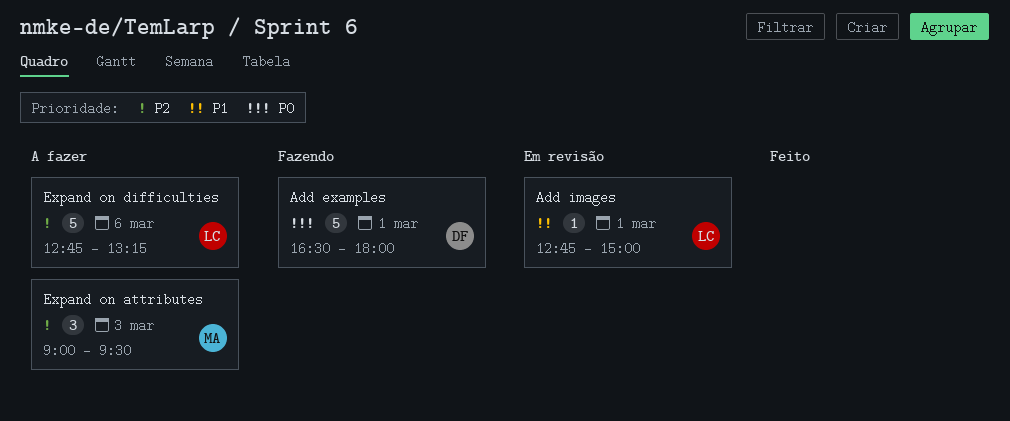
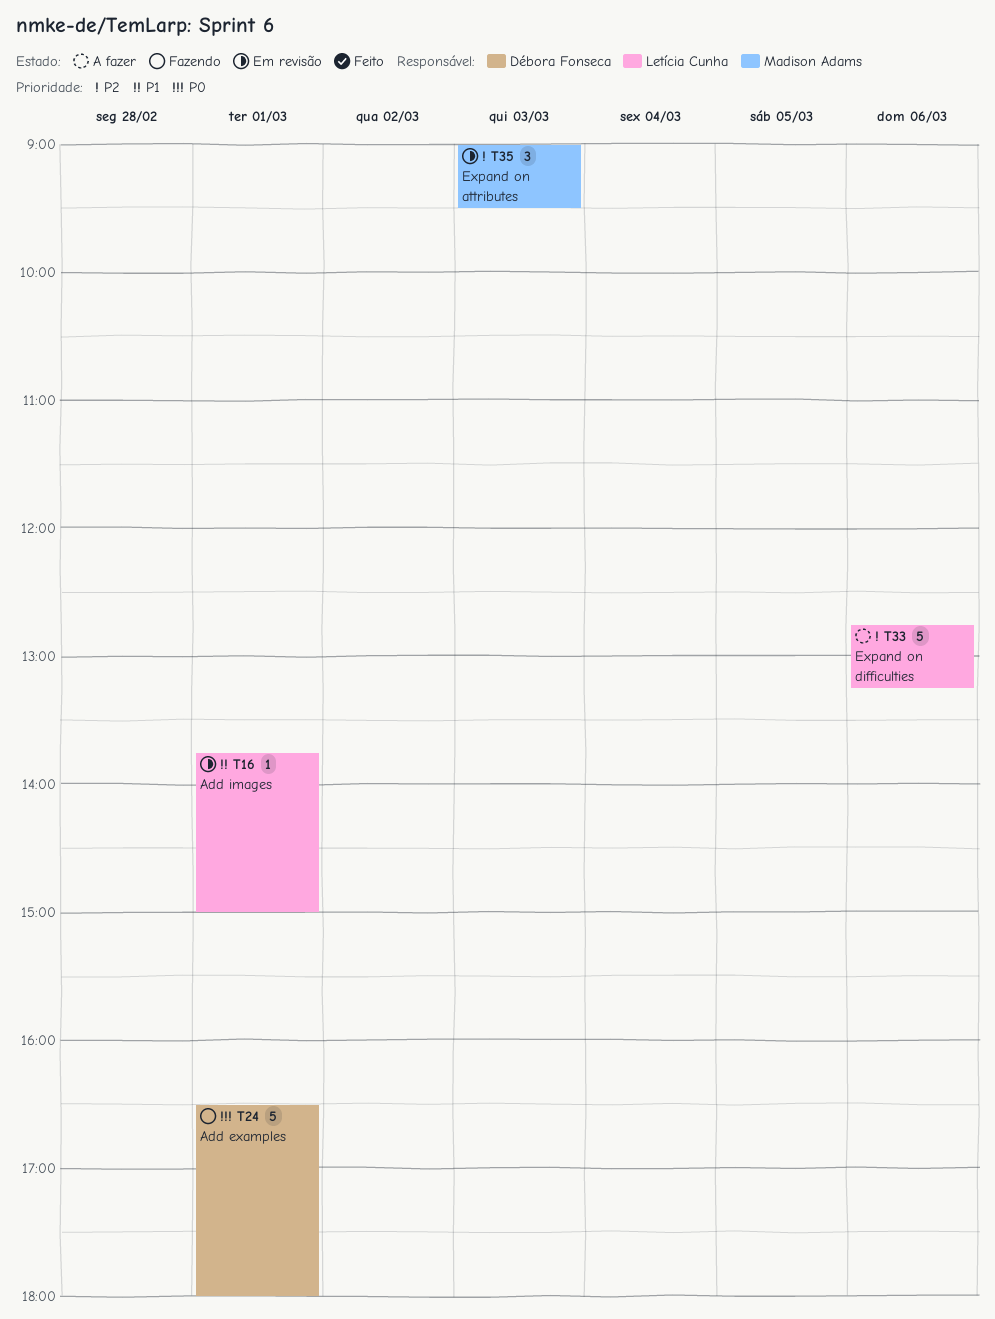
Add images, begins: 12:45 -> 13:45
Expand on attributes, status: A fazer -> Em revisão

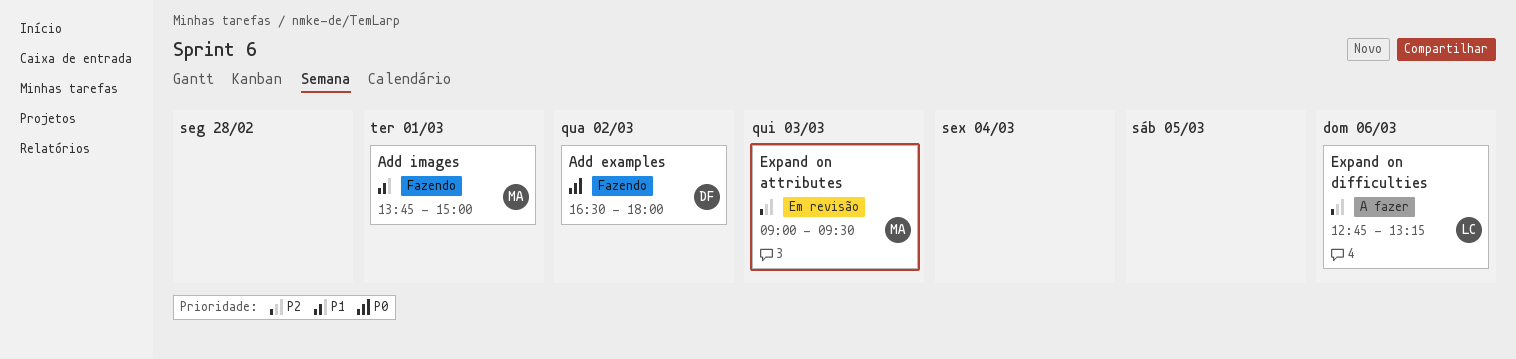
Add examples, day: Mar 1 -> Mar 2
Add images, status: Em revisão -> Fazendo
Add images, owner: Letícia Cunha -> Madison Adams

